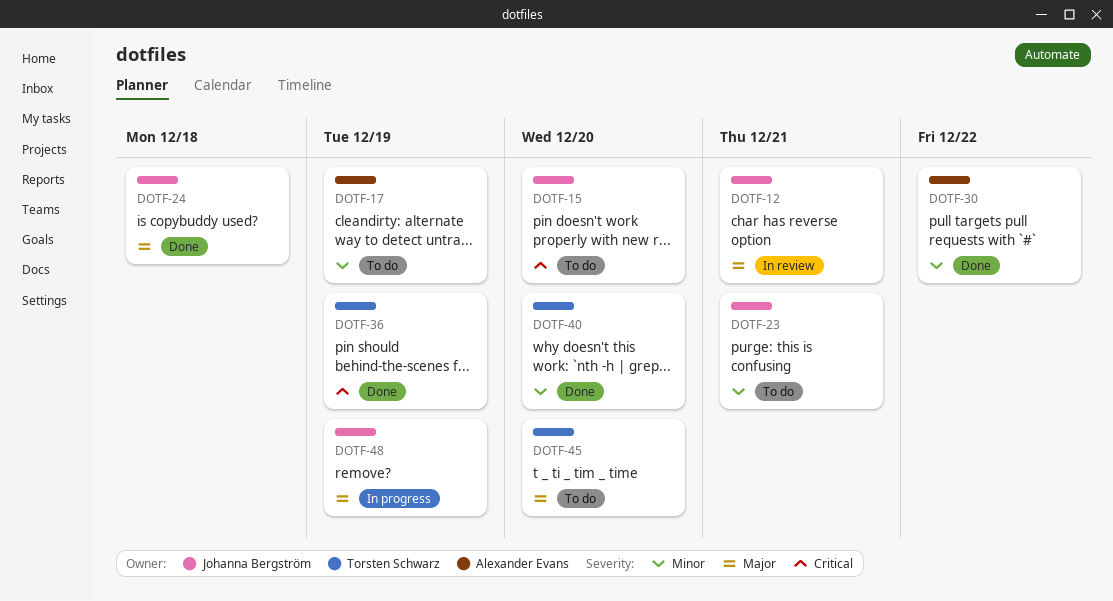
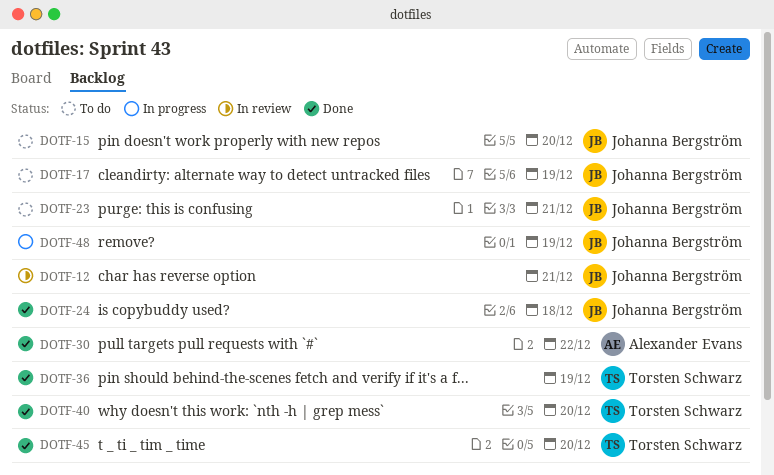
DOTF-17, owner: Alexander Evans -> Johanna Bergström
DOTF-45, status: To do -> Done

